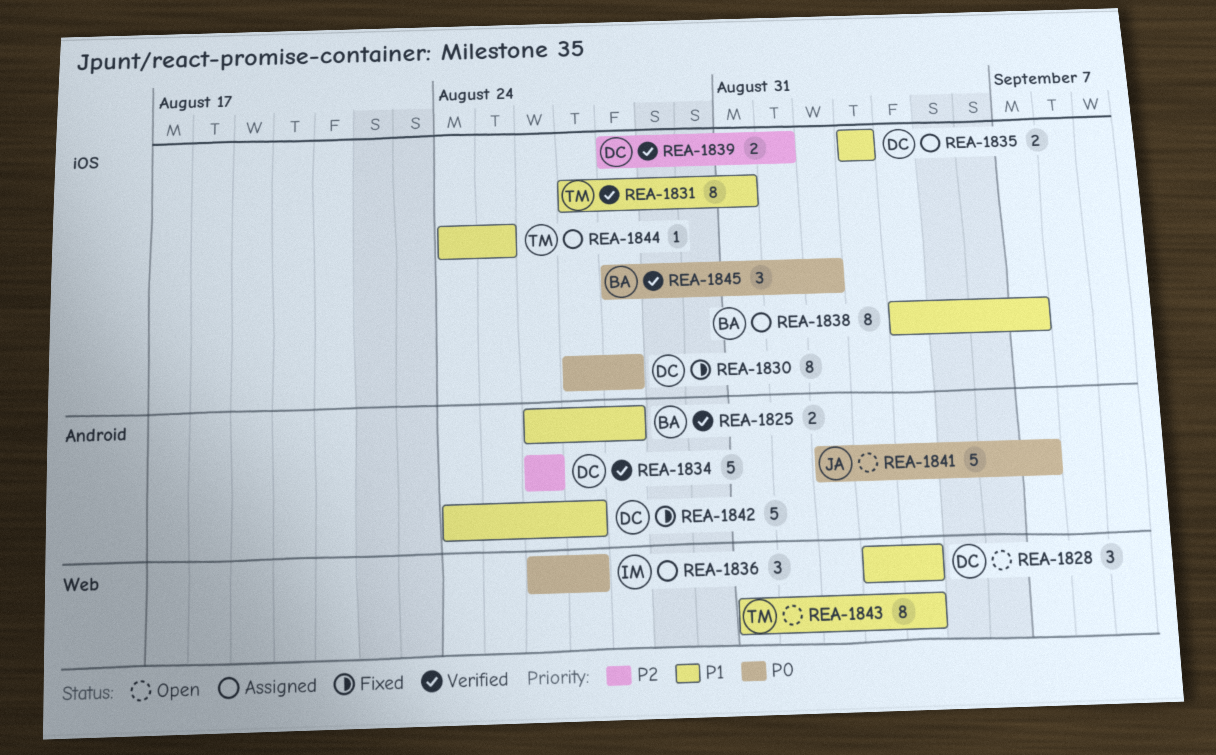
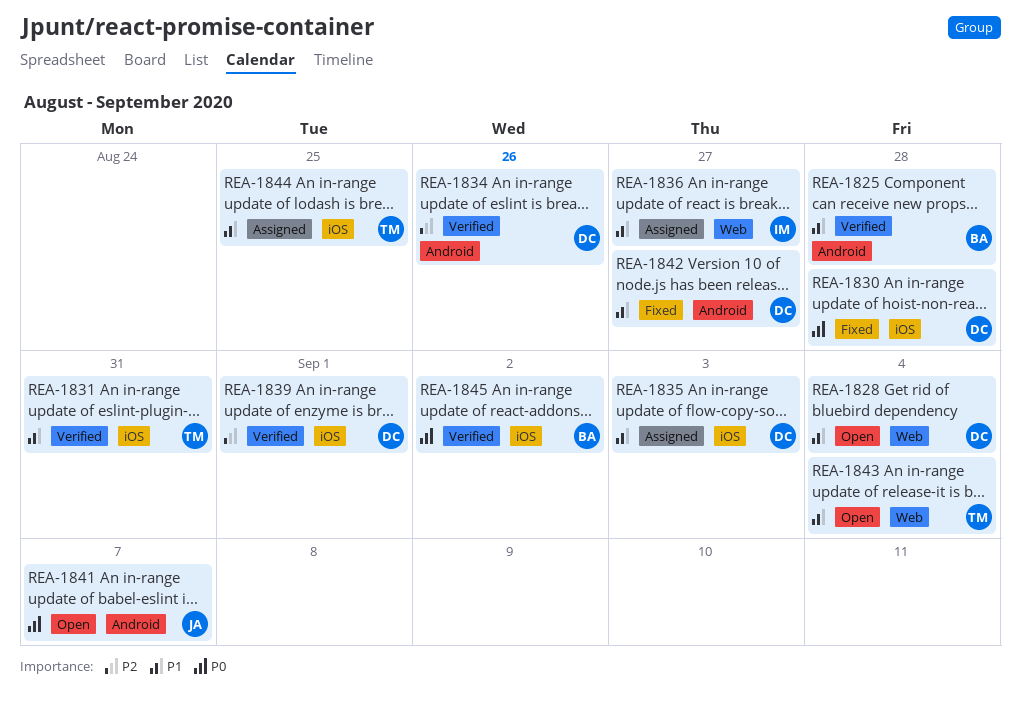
REA-1836, priority: P0 -> P1
REA-1838: present -> none

